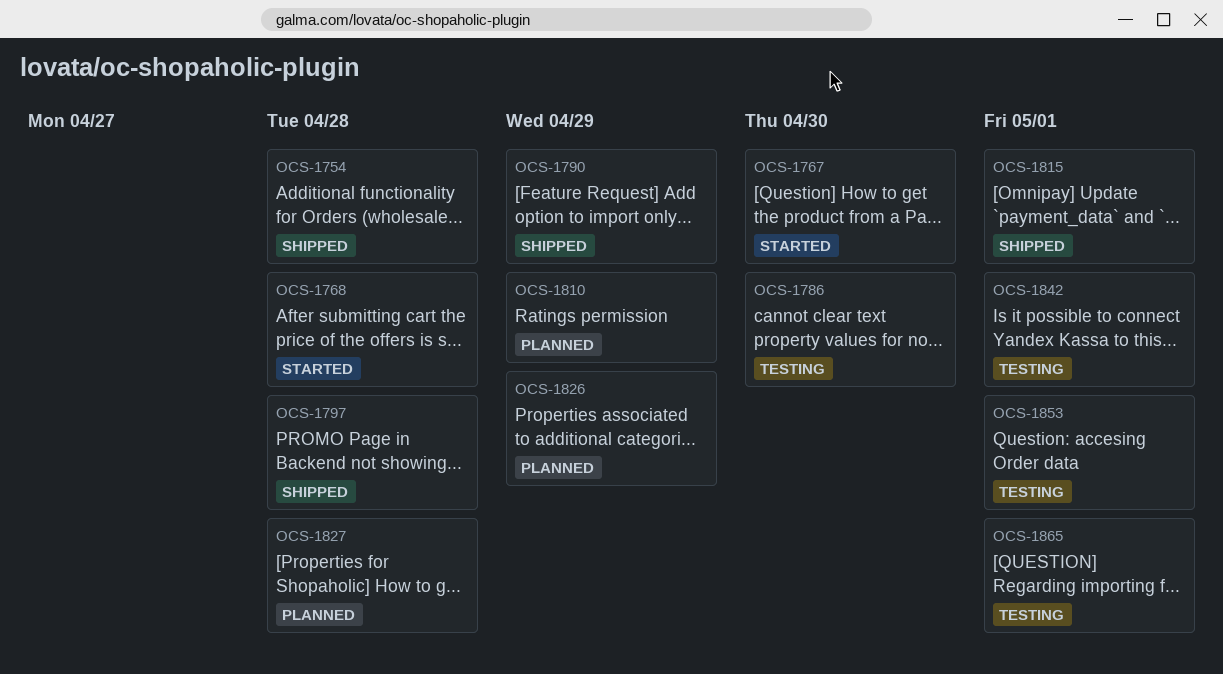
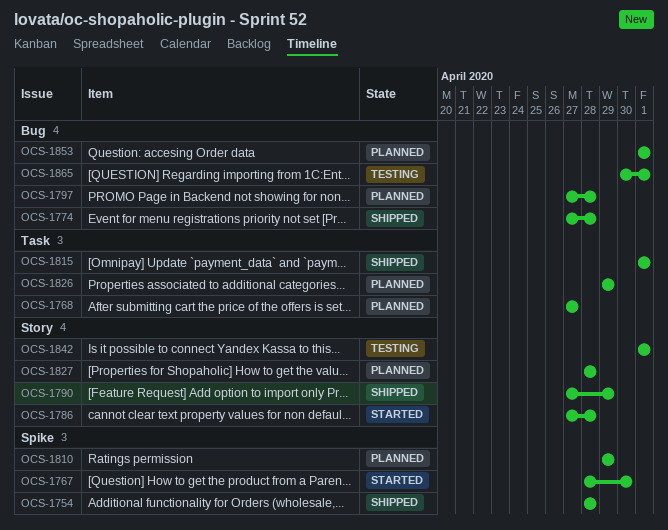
OCS-1768, status: Started -> Planned
OCS-1768, due: Apr 28 -> Apr 27
OCS-1774: none -> present
OCS-1786, status: Testing -> Started
OCS-1786, due: Apr 30 -> Apr 28
OCS-1797, status: Shipped -> Planned
OCS-1853, status: Testing -> Planned

